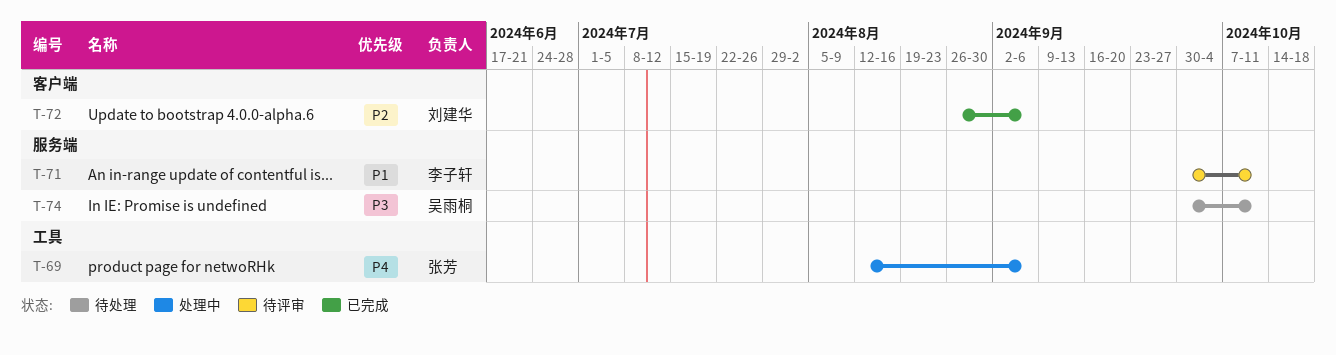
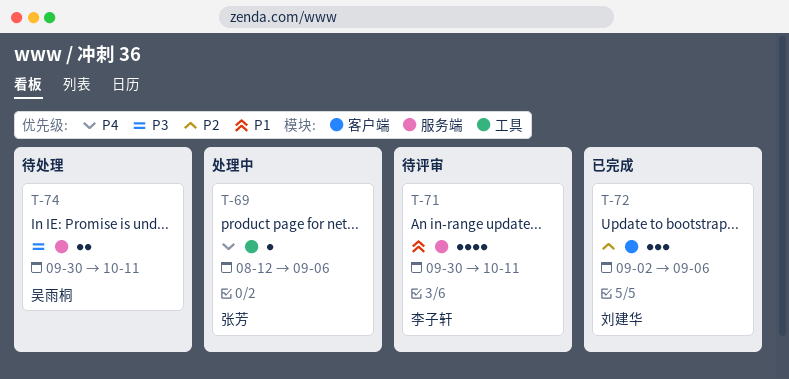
T-72, start: Aug 26 -> Sep 2

